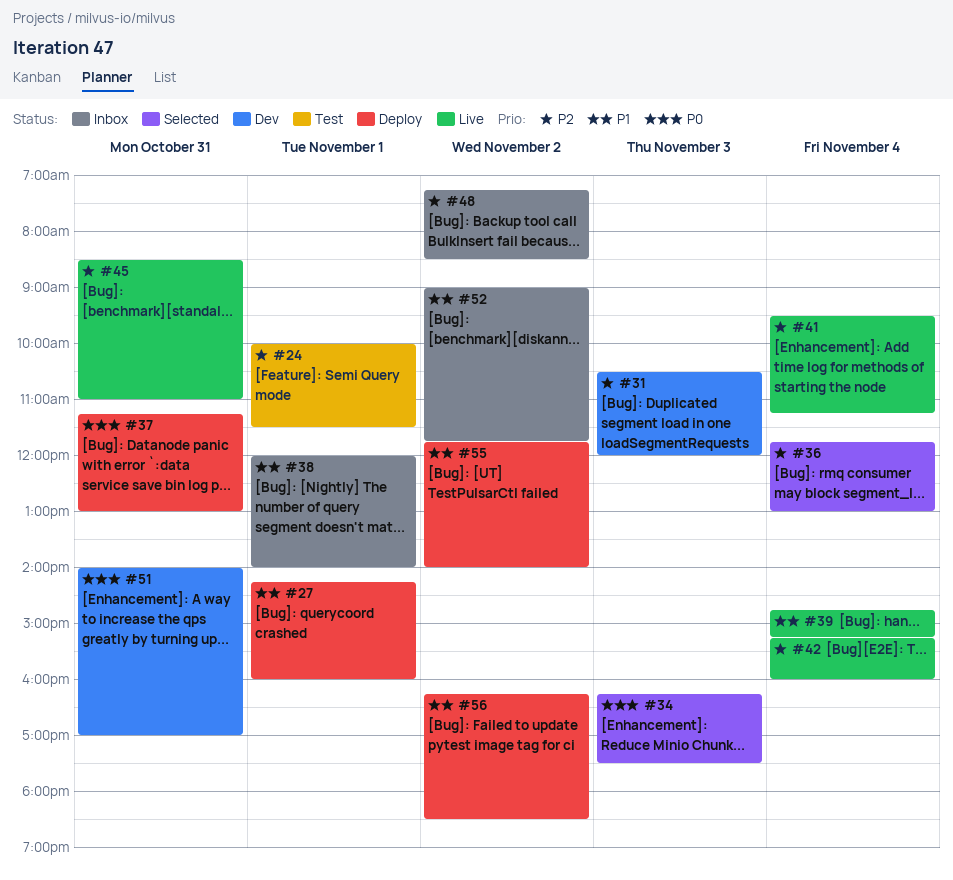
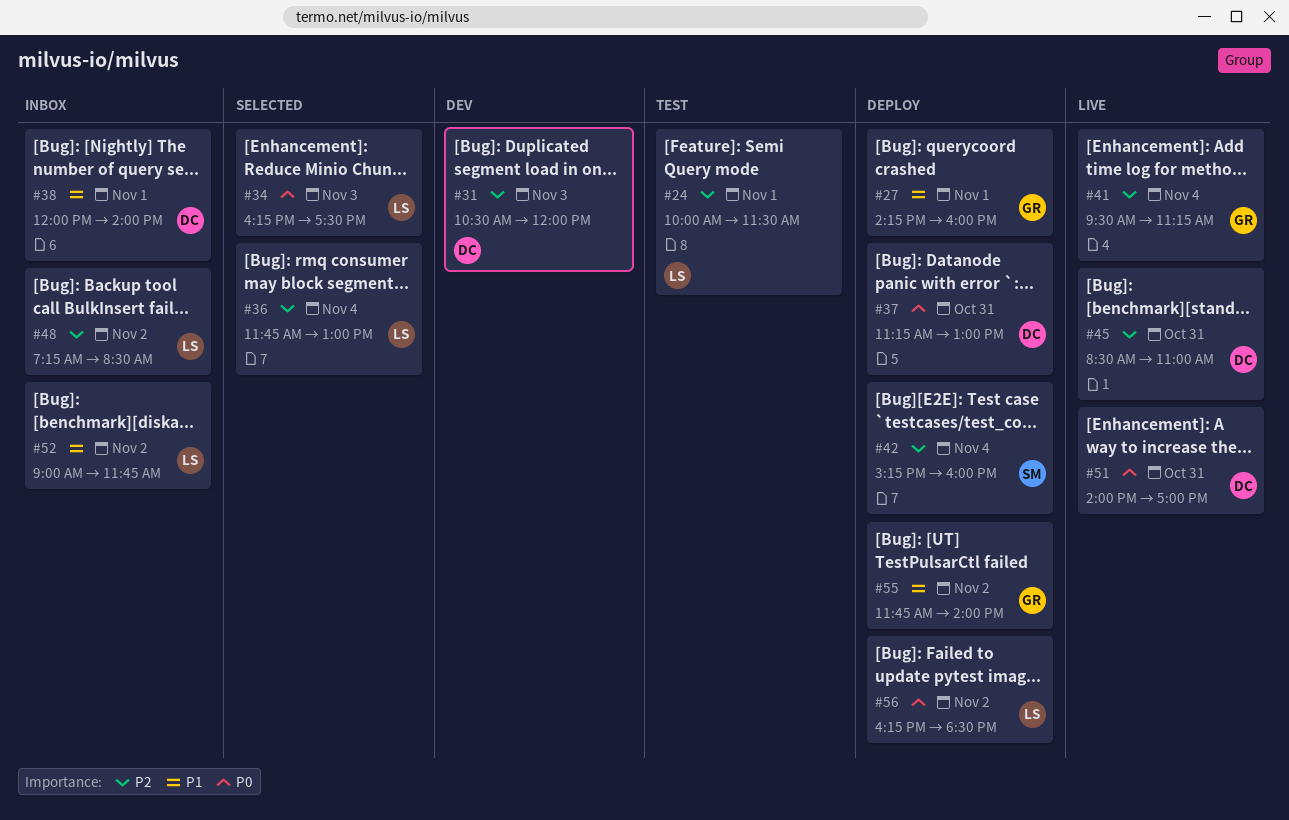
#39: present -> none
#42, status: Live -> Deploy
#51, status: Dev -> Live
#56, priority: P1 -> P0

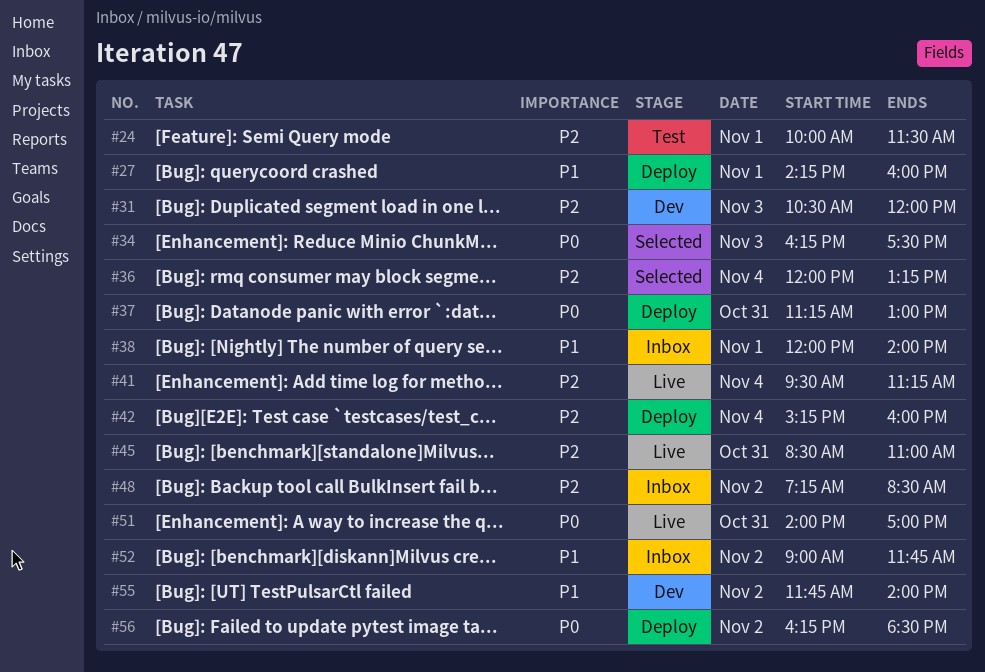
#36, begins: 11:45 -> 12:00
#36, ends: 13:00 -> 13:15
#55, status: Deploy -> Dev

